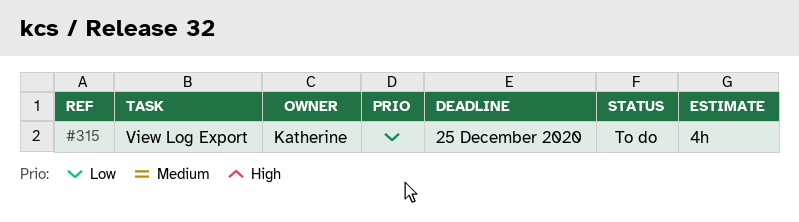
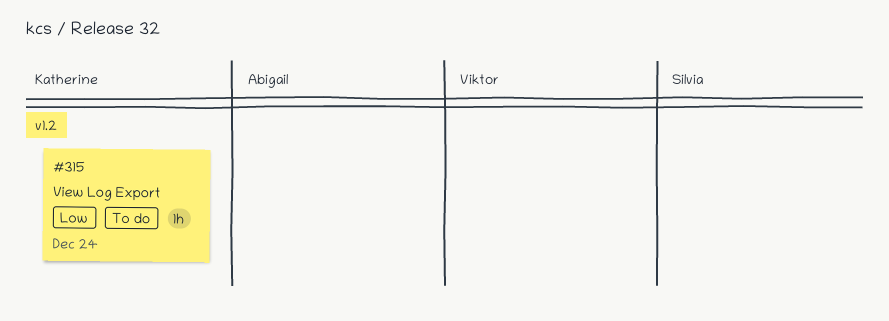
#315, estimate: 4h -> 1h
#315, due: Dec 25 -> Dec 24

